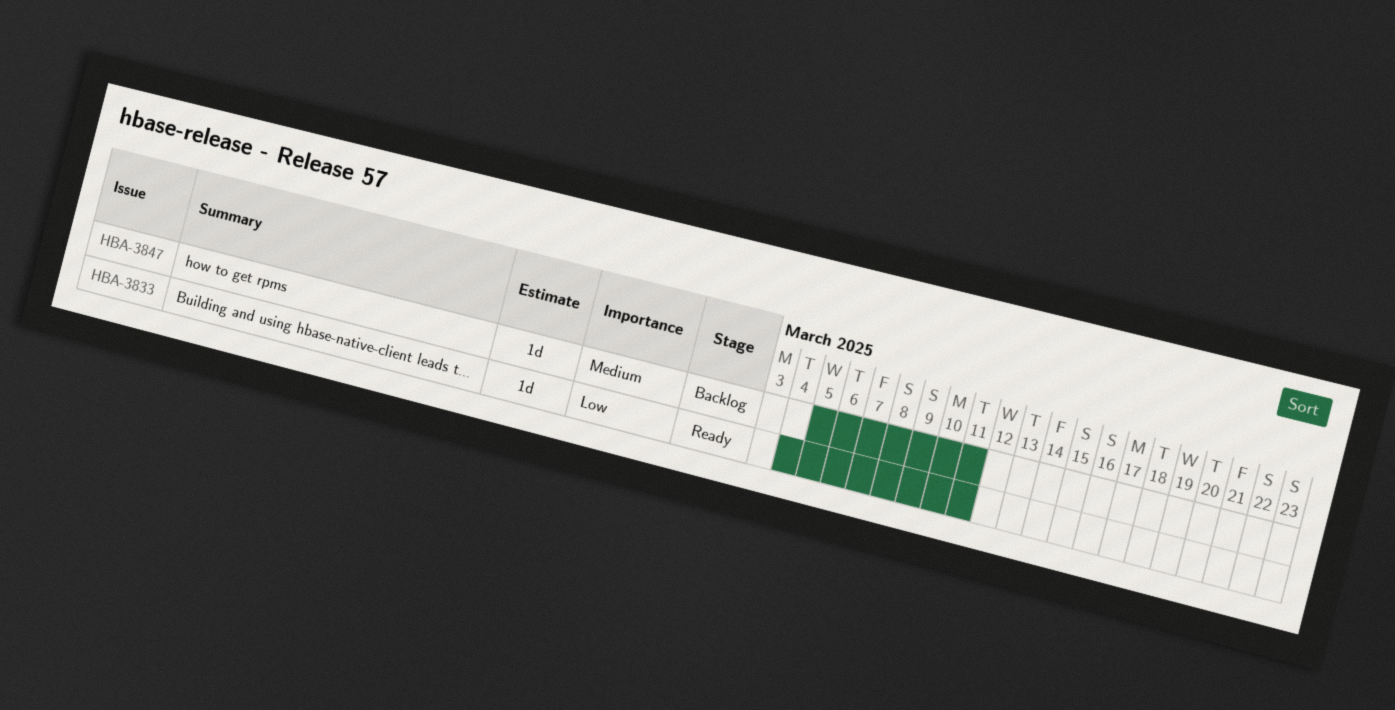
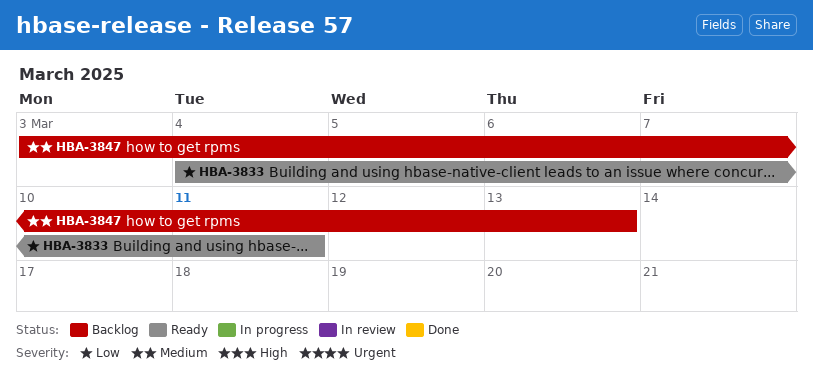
HBA-3847, start: Mar 5 -> Mar 3
HBA-3847, due: Mar 11 -> Mar 13

